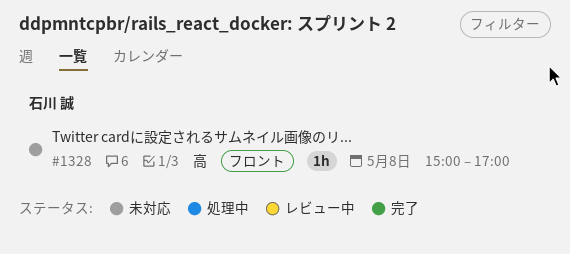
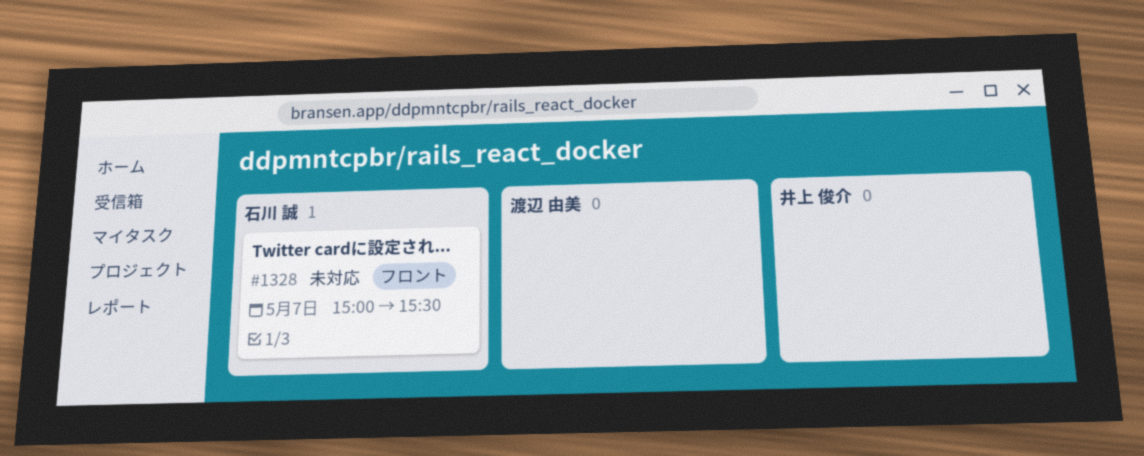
#1328, day: May 8 -> May 7
#1328, ends: 17:00 -> 15:30

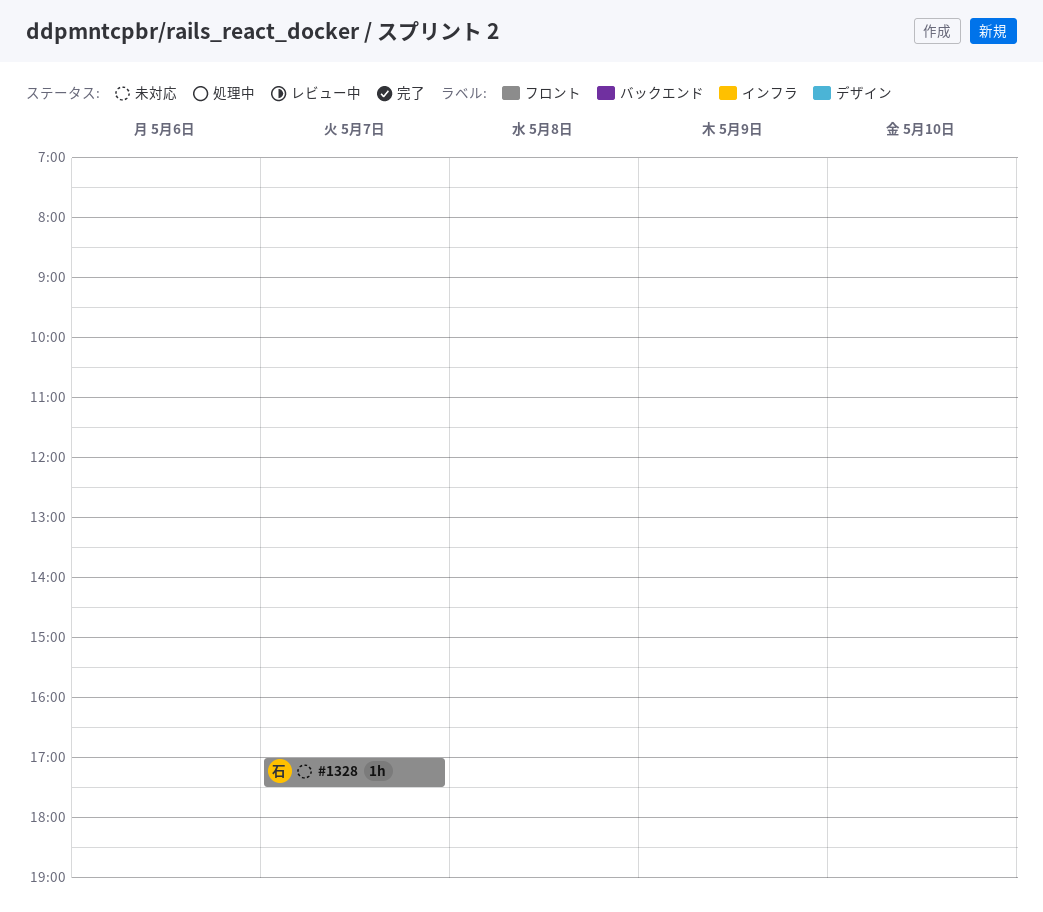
#1328, begins: 15:00 -> 17:00
#1328, ends: 15:30 -> 17:30

